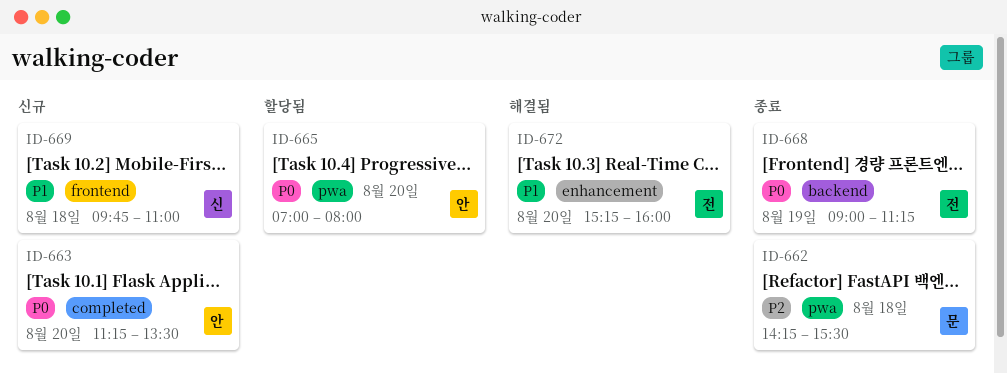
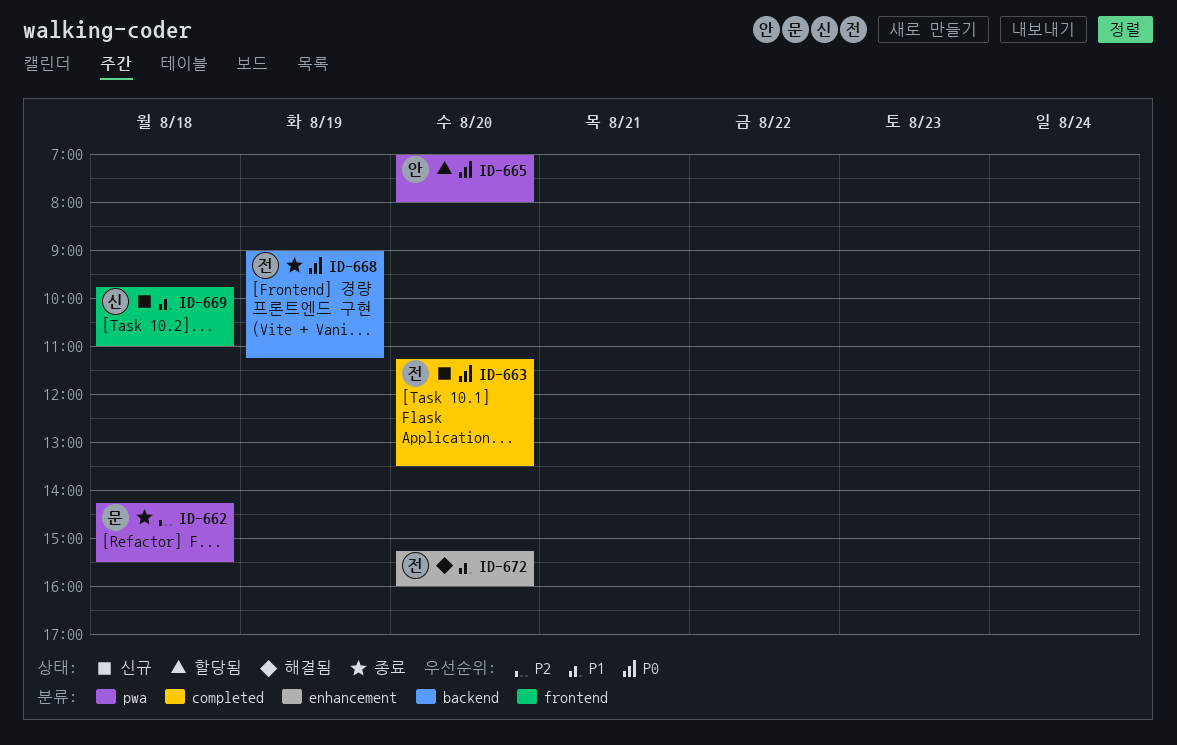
ID-663, owner: 안 -> 전

